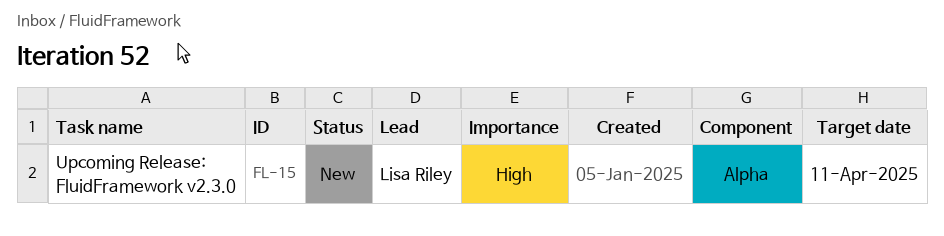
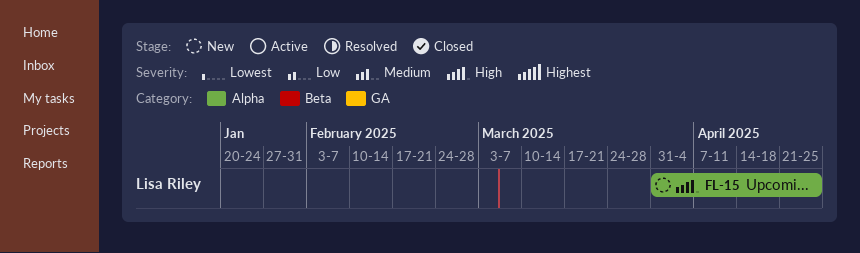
FL-15, due: Apr 11 -> Apr 25

